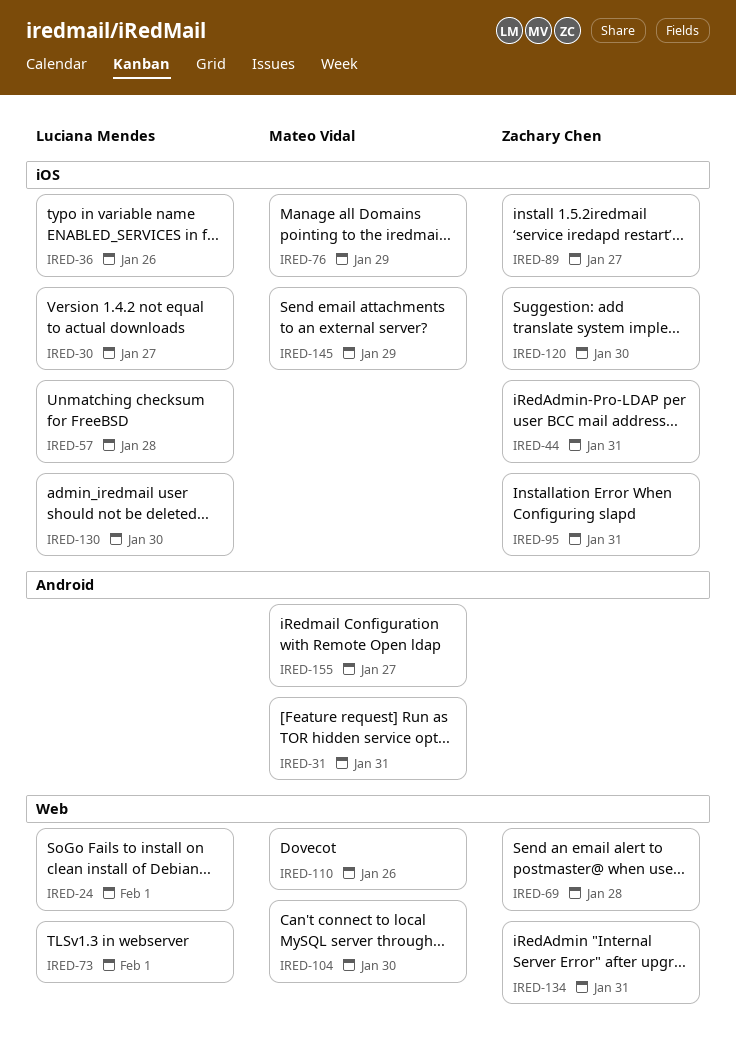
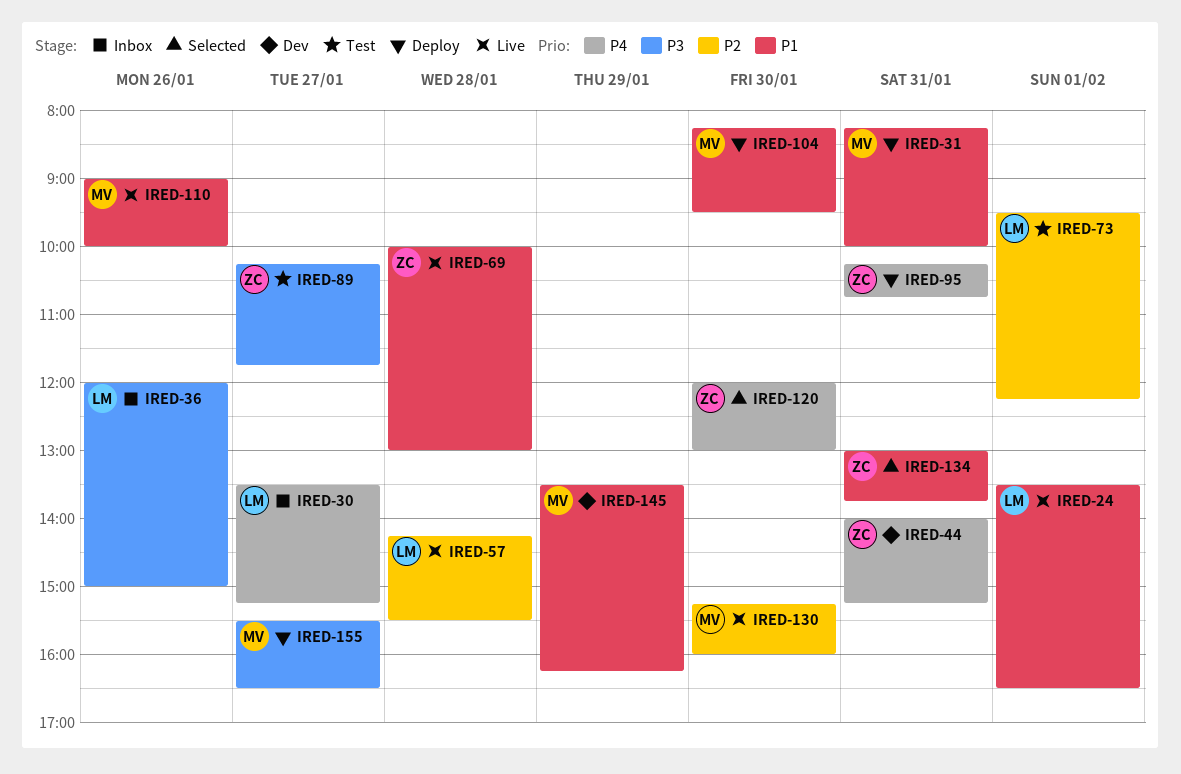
IRED-76: present -> none
IRED-130, owner: Luciana Mendes -> Mateo Vidal

